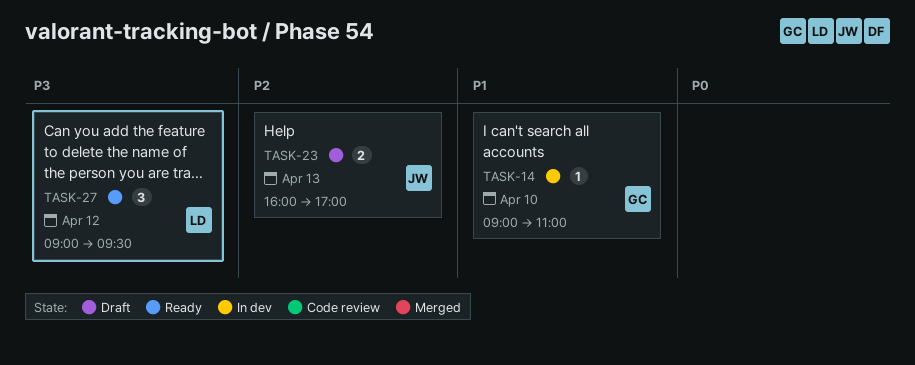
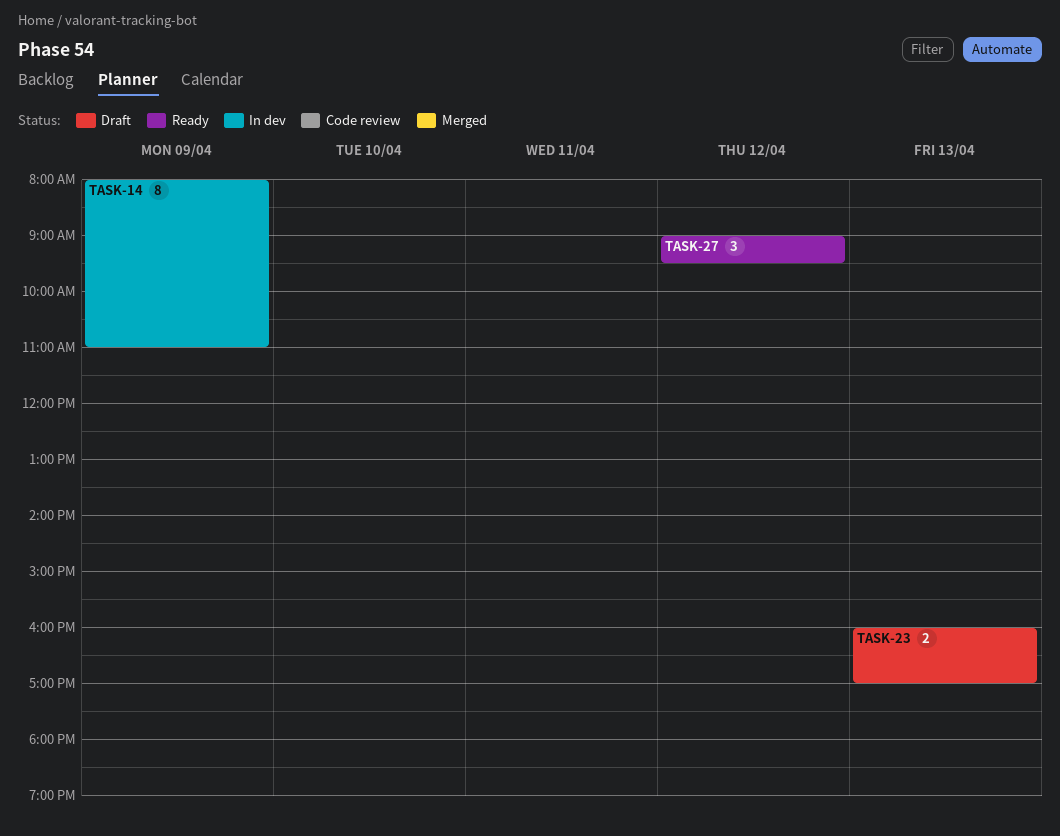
TASK-14, estimate: 1 -> 8
TASK-14, day: Apr 10 -> Apr 9
TASK-14, begins: 09:00 -> 08:00

